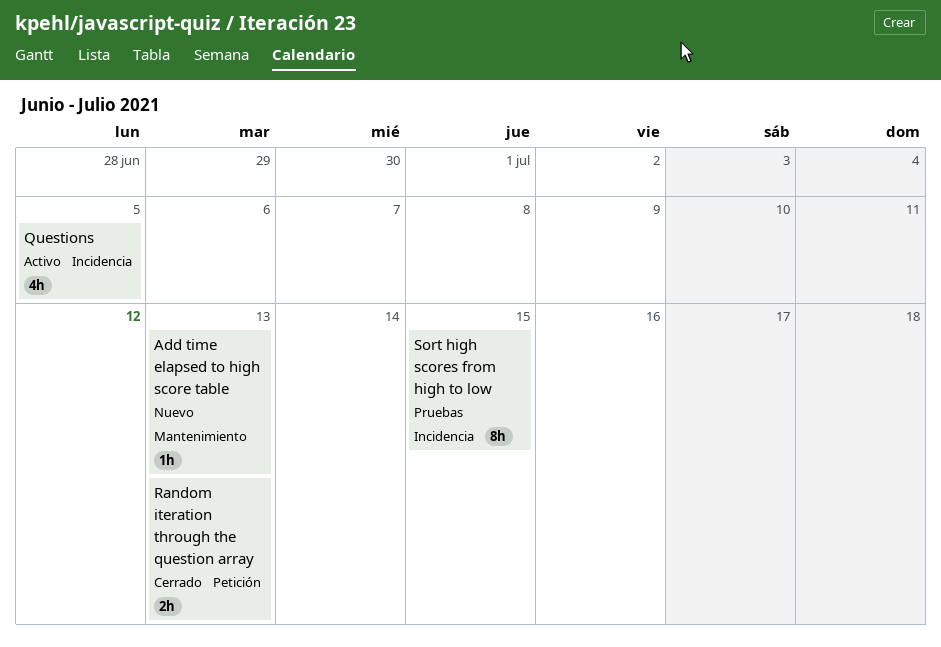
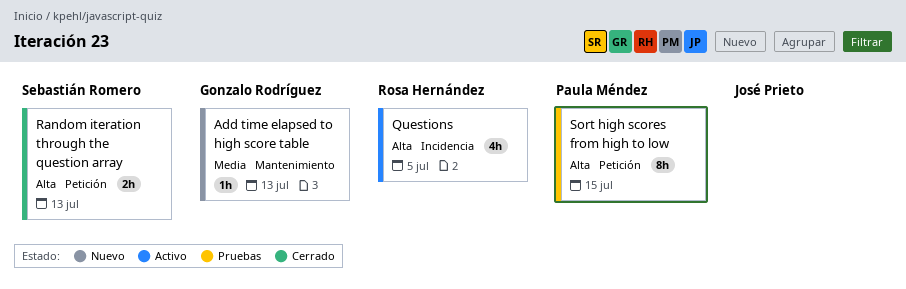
Sort high scores from high to low, label: Incidencia -> Petición

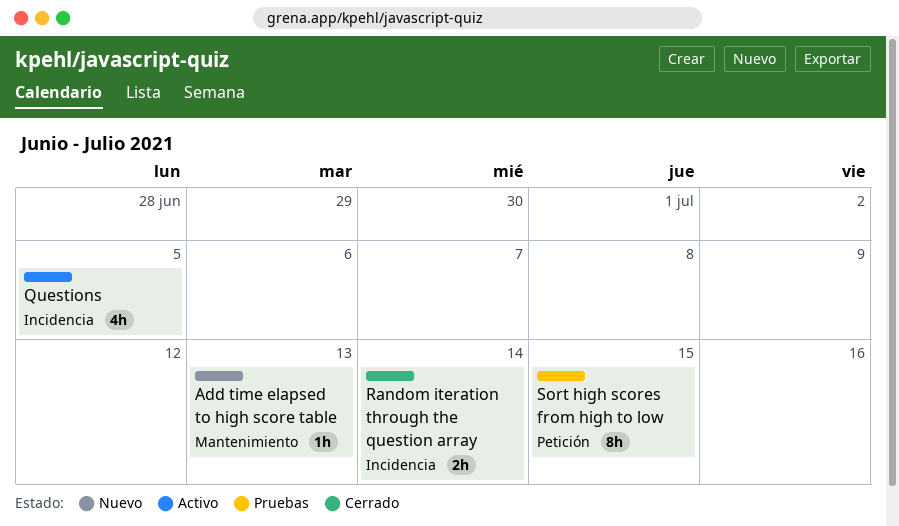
Random iteration through the question array, label: Petición -> Incidencia
Random iteration through the question array, due: Jul 13 -> Jul 14

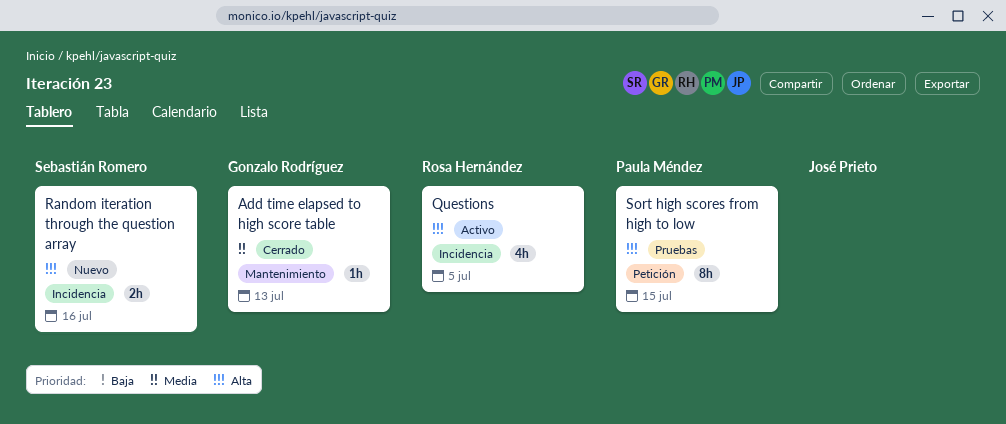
Add time elapsed to high score table, status: Nuevo -> Cerrado
Random iteration through the question array, status: Cerrado -> Nuevo
Random iteration through the question array, due: Jul 14 -> Jul 16

